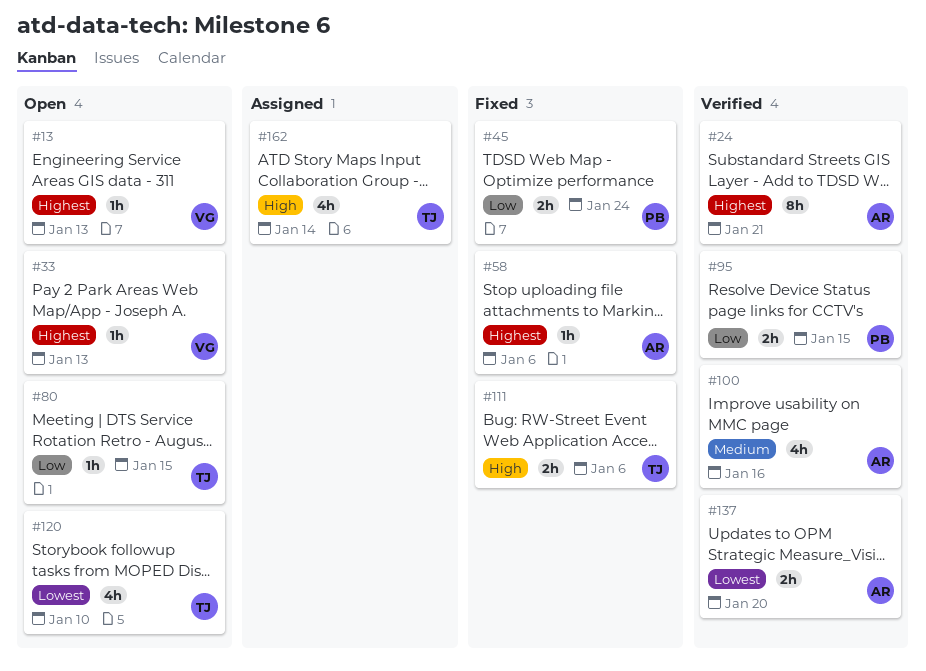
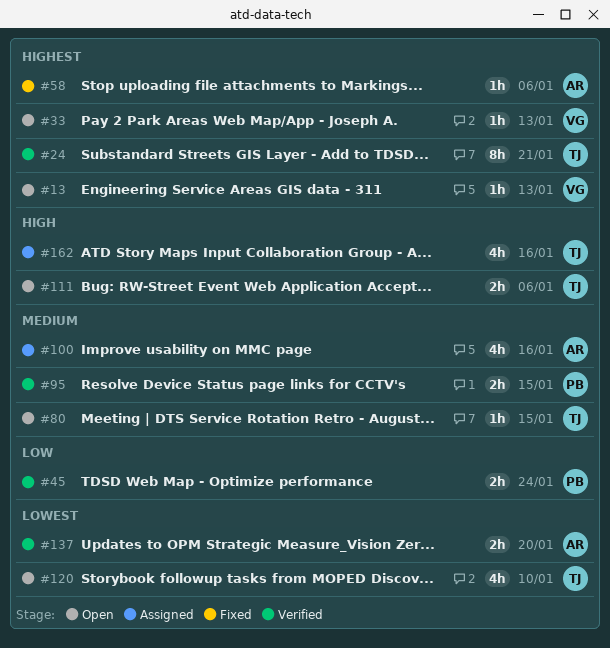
#24, owner: AR -> TJ
#45, status: Fixed -> Verified
#80, priority: Low -> Medium
#95, priority: Low -> Medium
#100, status: Verified -> Assigned
#111, status: Fixed -> Open
#162, due: Jan 14 -> Jan 16

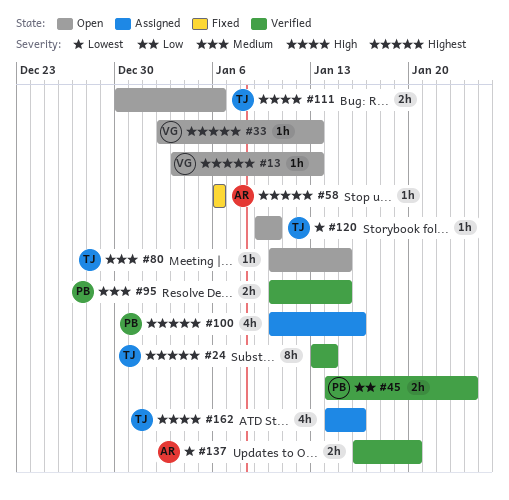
#24, due: Jan 21 -> Jan 14
#100, owner: AR -> PB
#100, priority: Medium -> Highest
#120, estimate: 4h -> 1h

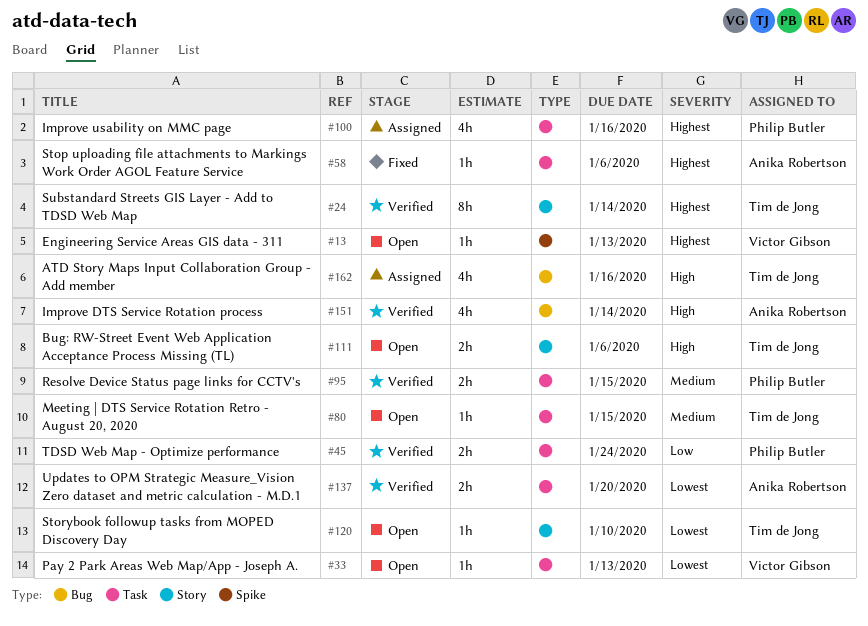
#33, priority: Highest -> Lowest
#151: none -> present

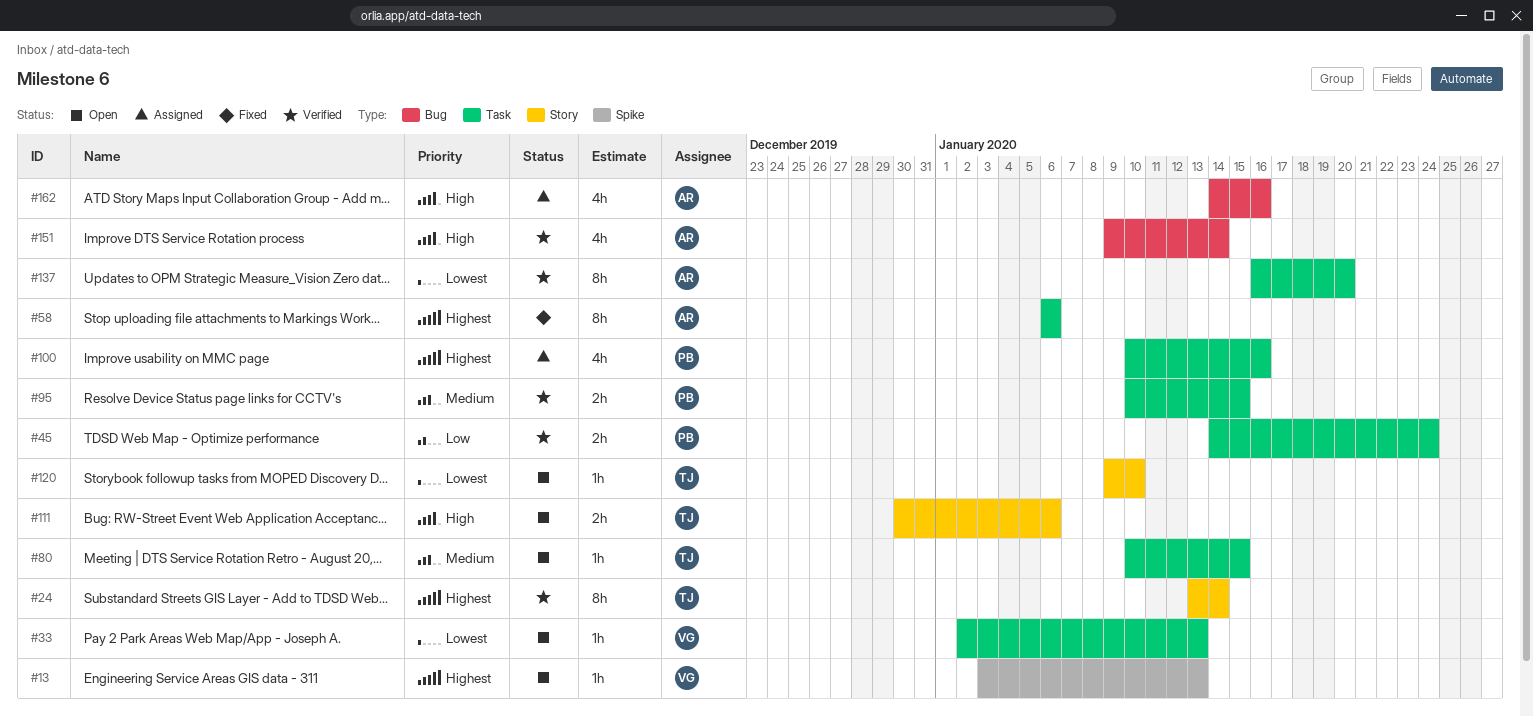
#58, estimate: 1h -> 8h
#137, estimate: 2h -> 8h
#162, owner: Tim de Jong -> Anika Robertson

